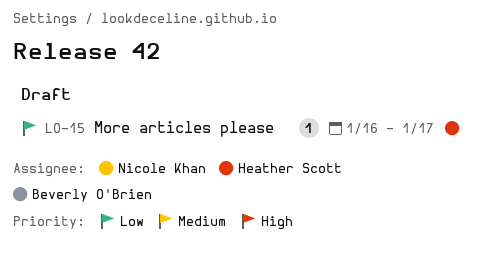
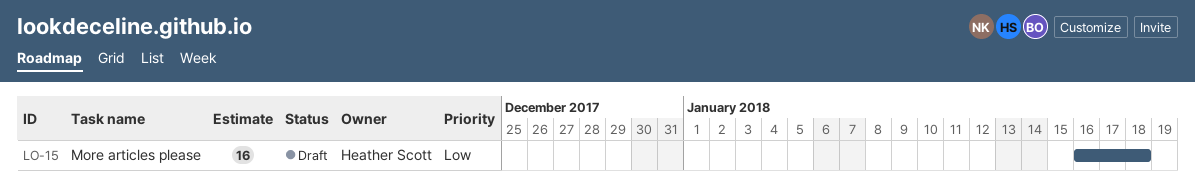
LO-15, estimate: 1 -> 16
LO-15, due: Jan 17 -> Jan 18

